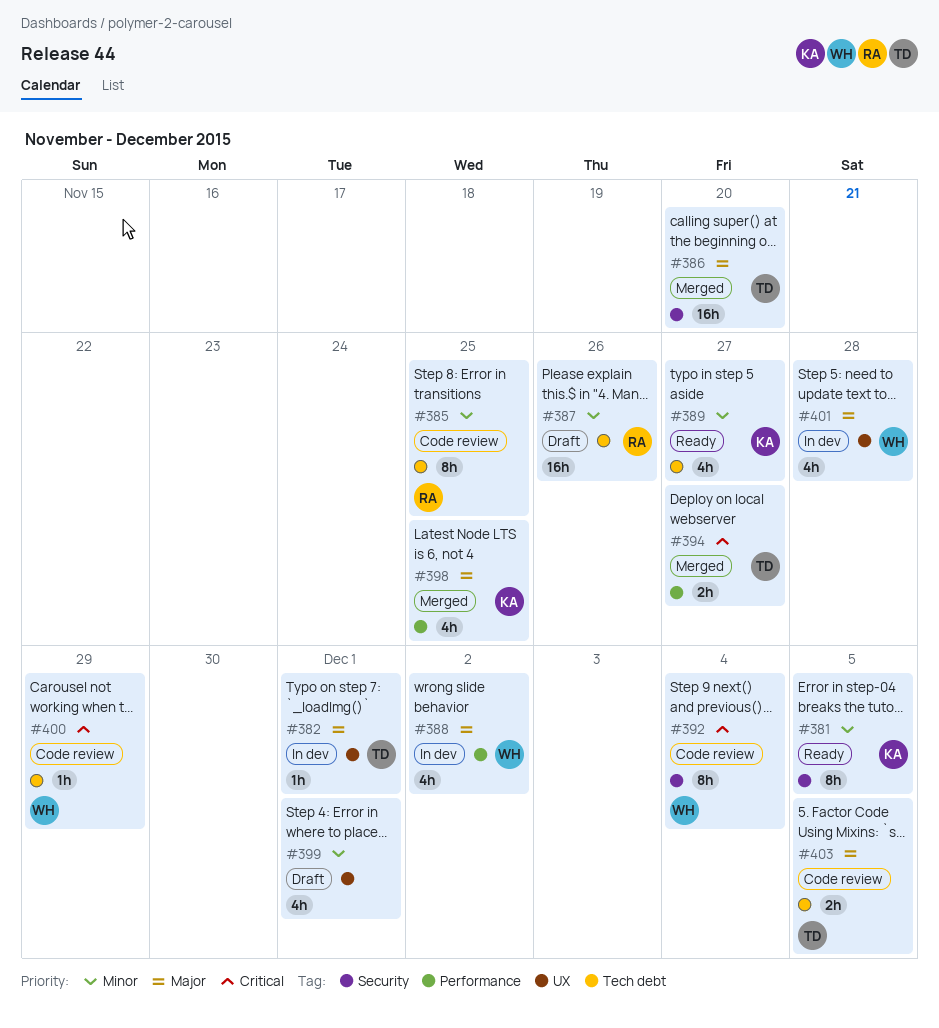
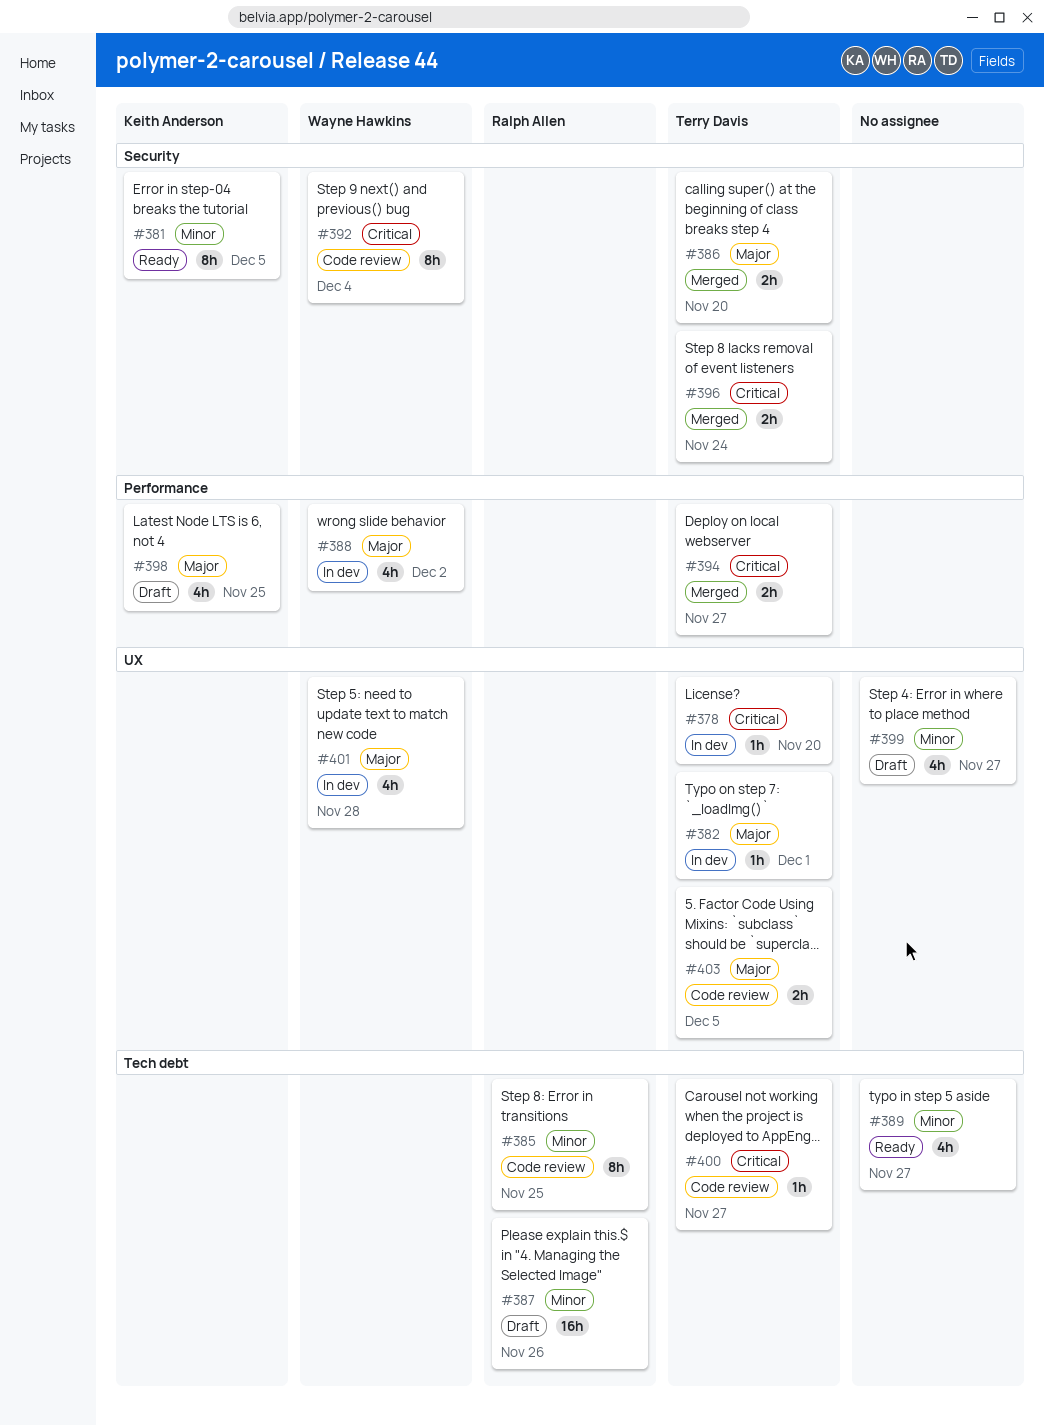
#378: none -> present
#386, estimate: 16h -> 2h
#389, owner: Keith Anderson -> none
#396: none -> present
#398, status: Merged -> Draft
#399, due: Dec 1 -> Nov 27
#400, owner: Wayne Hawkins -> Terry Davis
#400, due: Nov 29 -> Nov 27
#403, label: Tech debt -> UX

